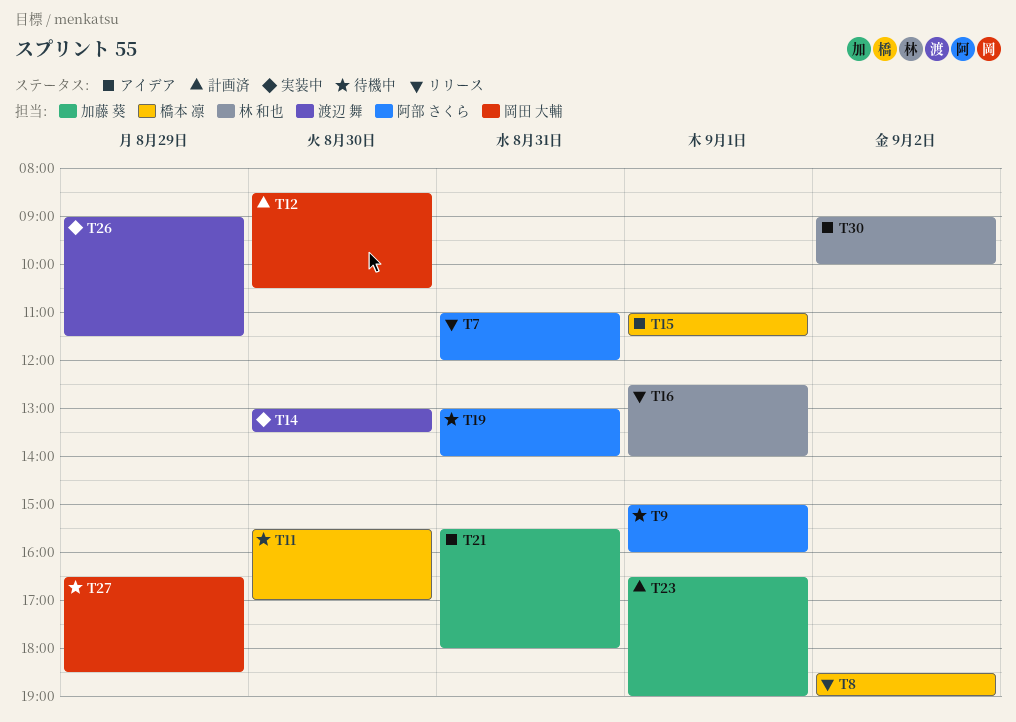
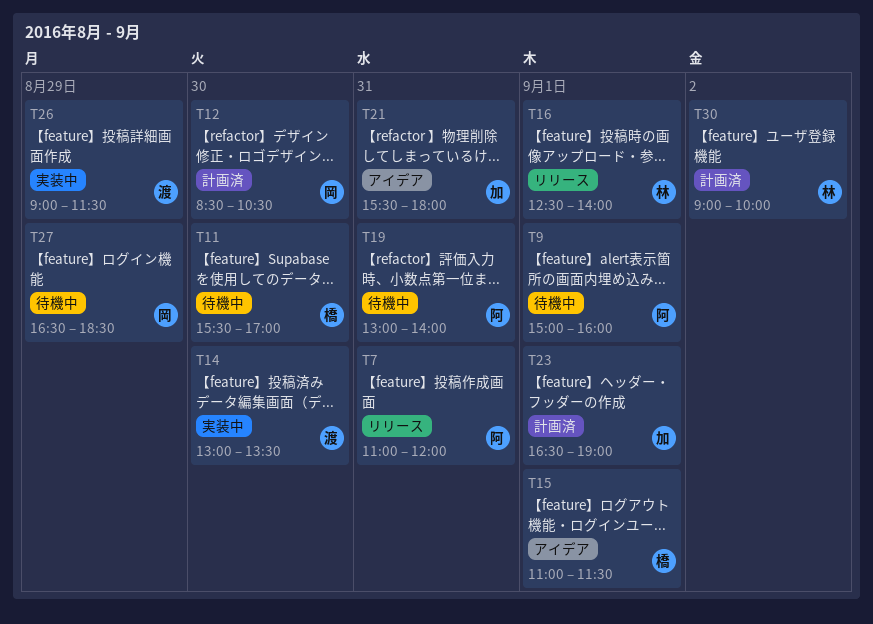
T8: present -> none
T30, status: アイデア -> 計画済

